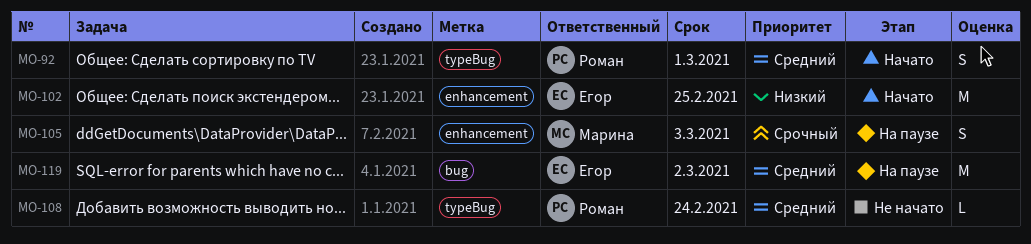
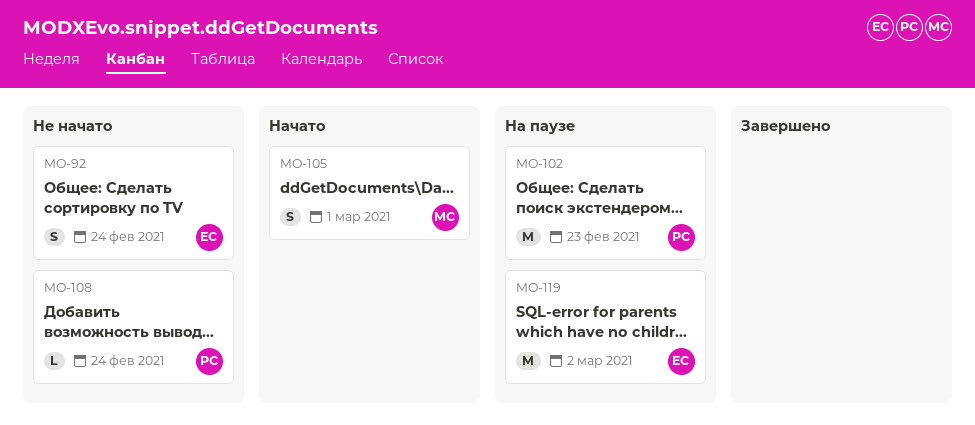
MO-92, status: Начато -> Не начато
MO-92, owner: Роман -> Егор
MO-92, due: Mar 1 -> Feb 24
MO-102, status: Начато -> На паузе
MO-102, owner: Егор -> Роман
MO-102, due: Feb 25 -> Feb 23
MO-105, status: На паузе -> Начато
MO-105, due: Mar 3 -> Mar 1

